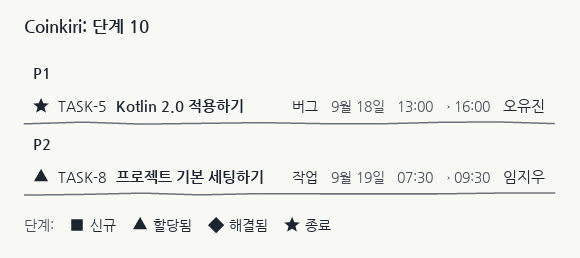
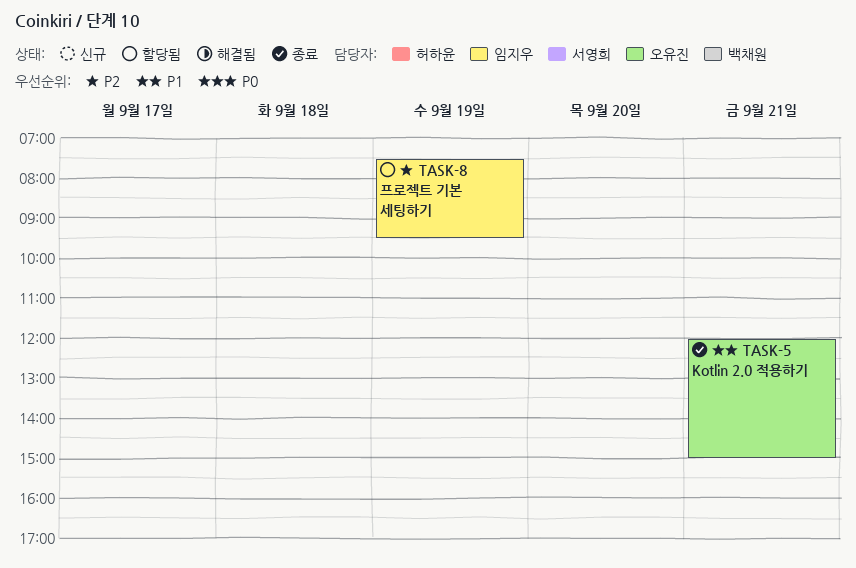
TASK-5, day: Sep 18 -> Sep 21
TASK-5, begins: 13:00 -> 12:00
TASK-5, ends: 16:00 -> 15:00

